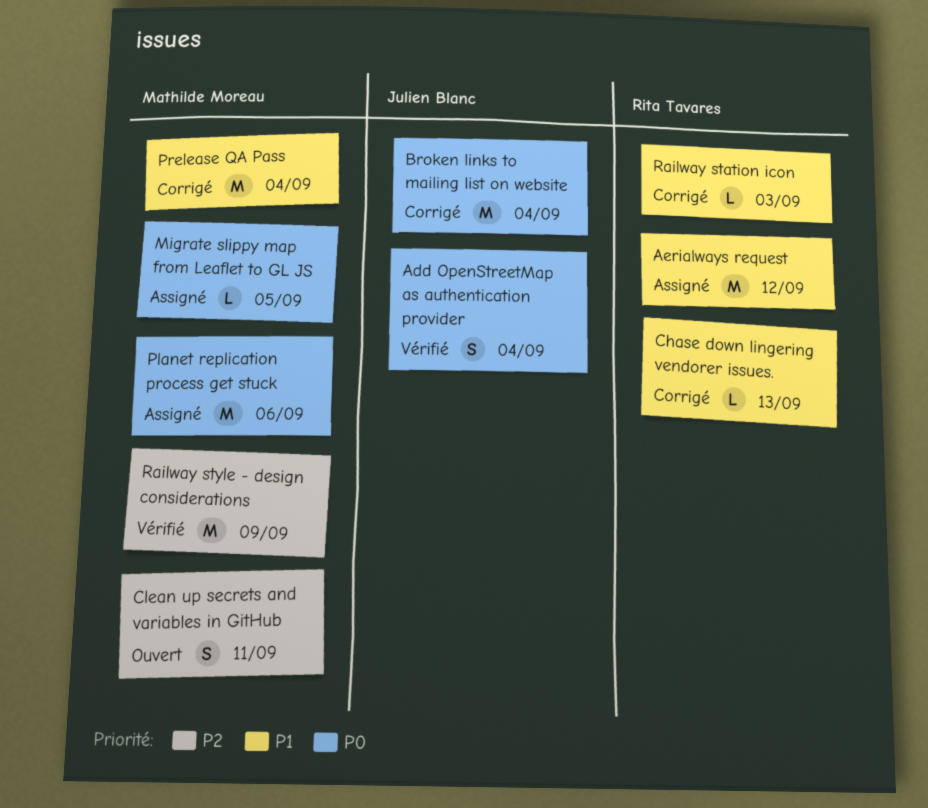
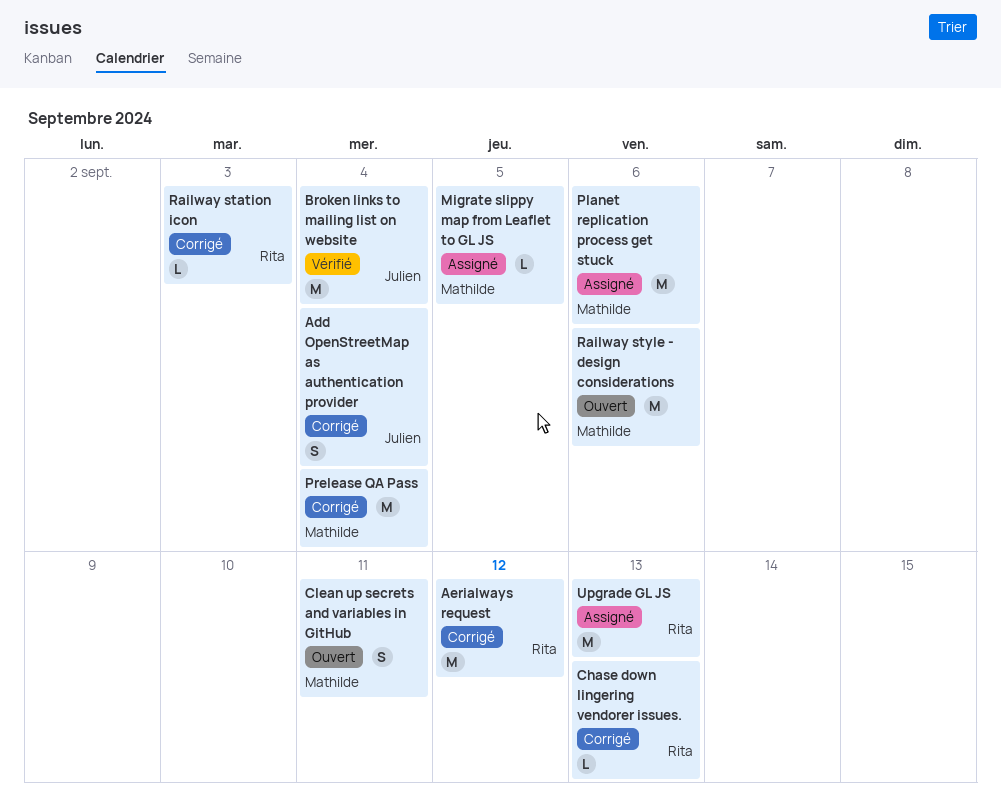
Add OpenStreetMap as authentication provider, status: Vérifié -> Corrigé
Aerialways request, status: Assigné -> Corrigé
Broken links to mailing list on website, status: Corrigé -> Vérifié
Railway style - design considerations, status: Vérifié -> Ouvert
Railway style - design considerations, due: Sep 9 -> Sep 6
Upgrade GL JS: none -> present

